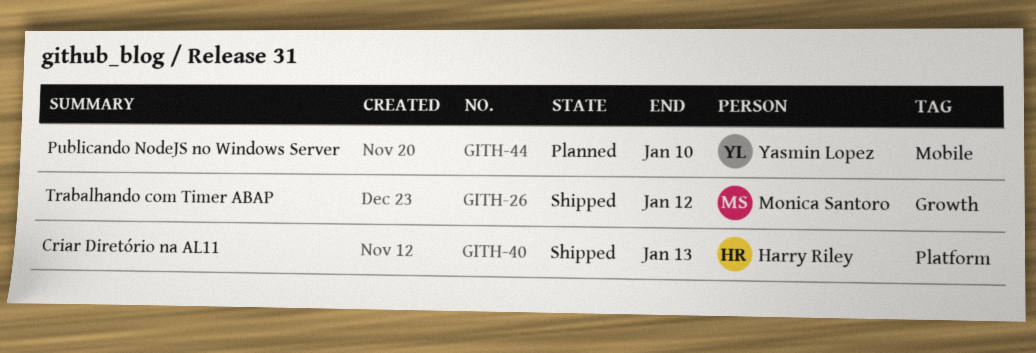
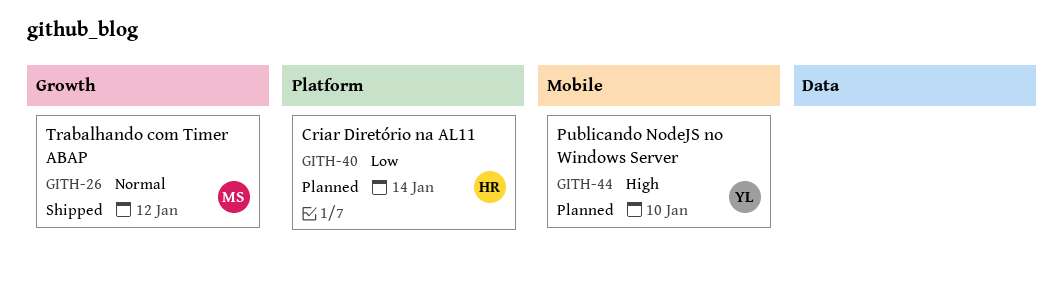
GITH-40, status: Shipped -> Planned
GITH-40, due: Jan 13 -> Jan 14

